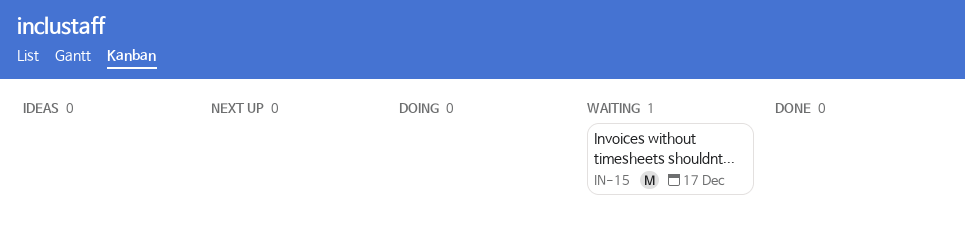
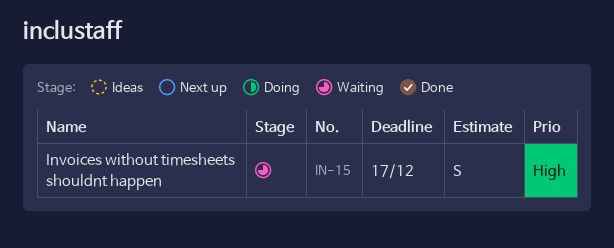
IN-15, estimate: M -> S

